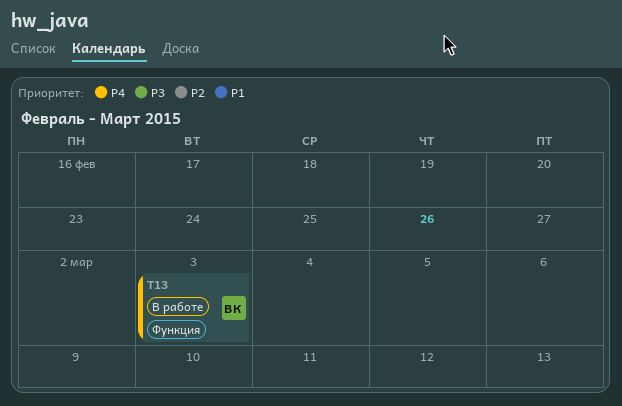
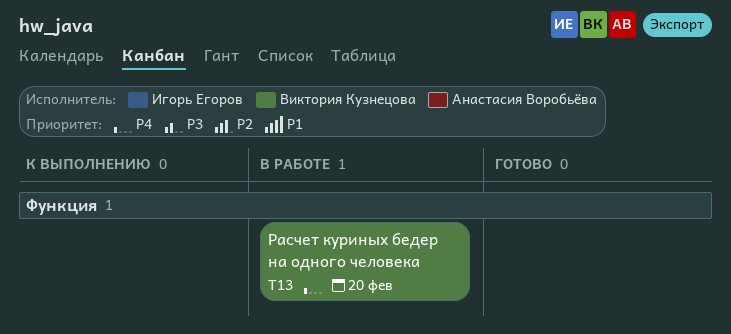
T13, due: Mar 3 -> Feb 20

